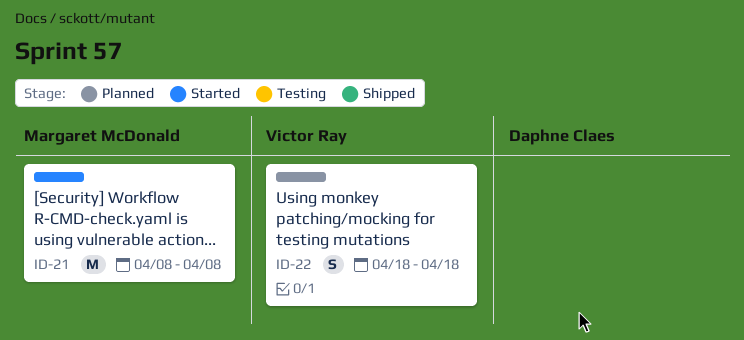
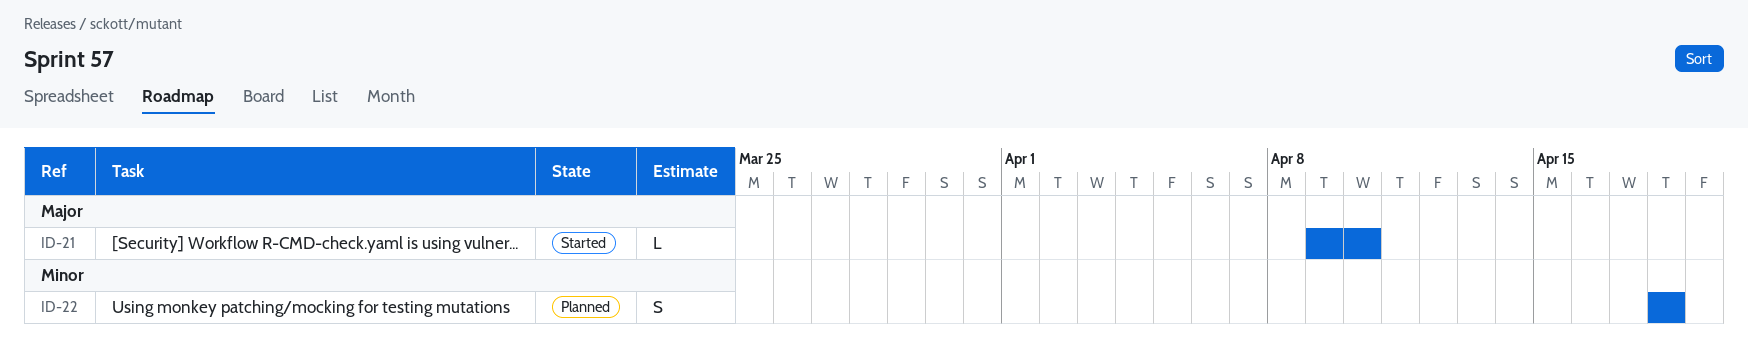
ID-21, estimate: M -> L
ID-21, start: Apr 8 -> Apr 9
ID-21, due: Apr 8 -> Apr 10

